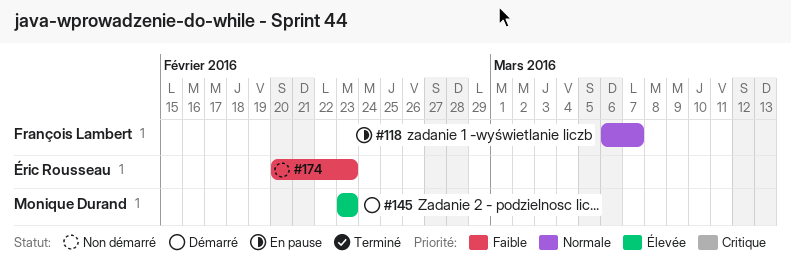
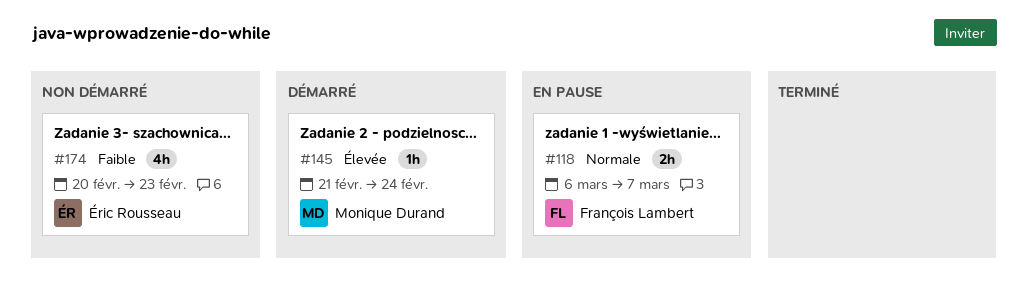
#145, start: Feb 23 -> Feb 21
#145, due: Feb 23 -> Feb 24

